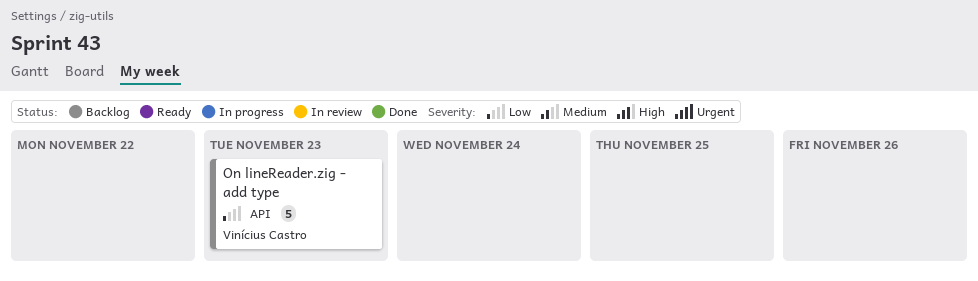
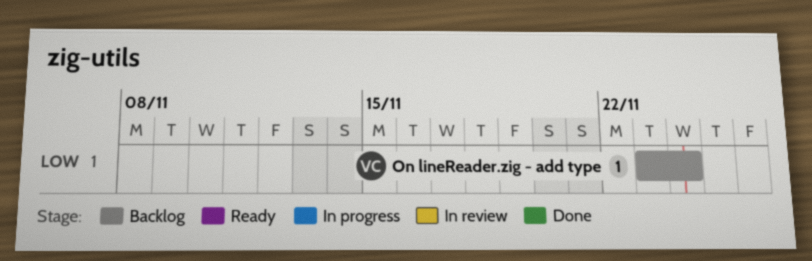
On lineReader.zig - add type, estimate: 5 -> 1
On lineReader.zig - add type, due: Nov 23 -> Nov 24

